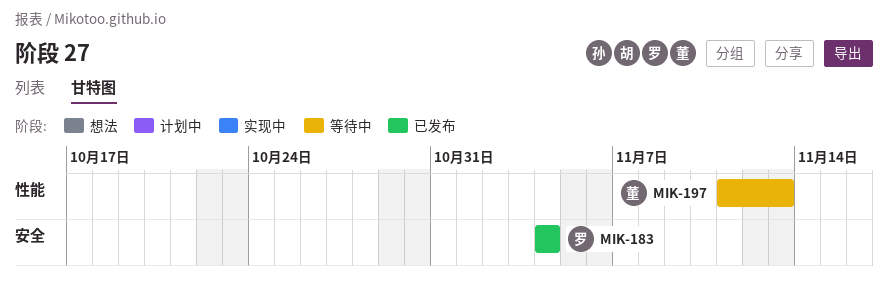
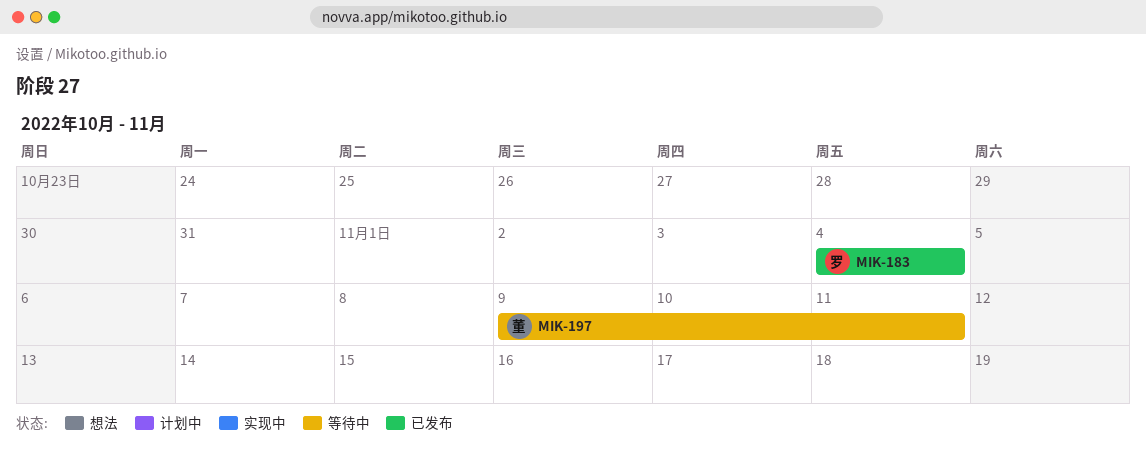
MIK-197, start: Nov 11 -> Nov 9
MIK-197, due: Nov 13 -> Nov 11

